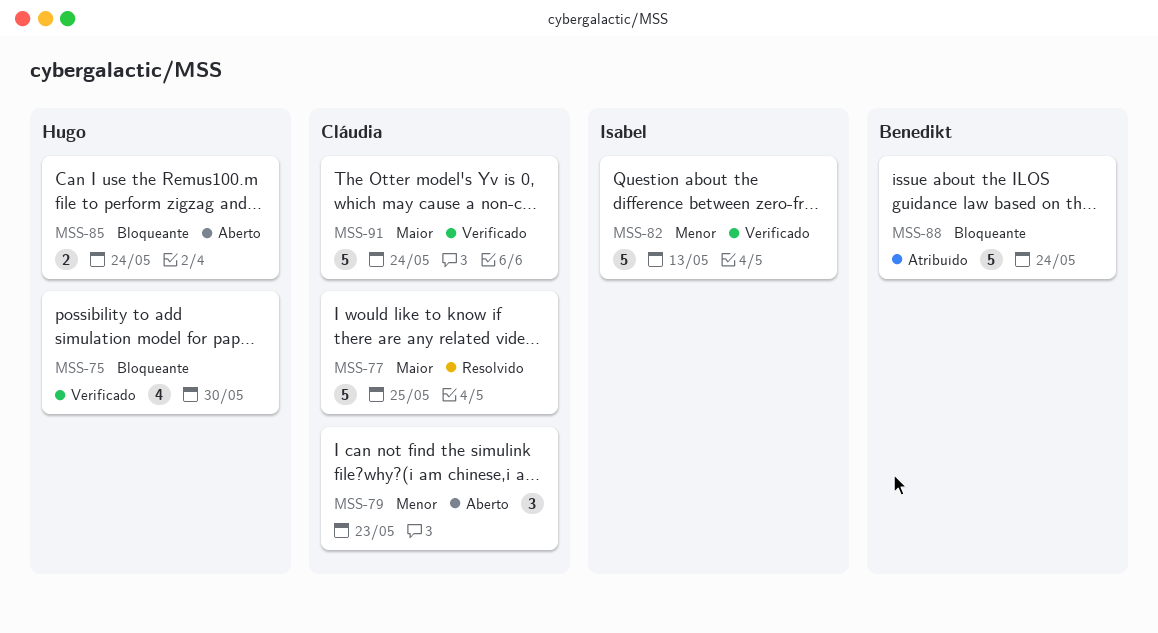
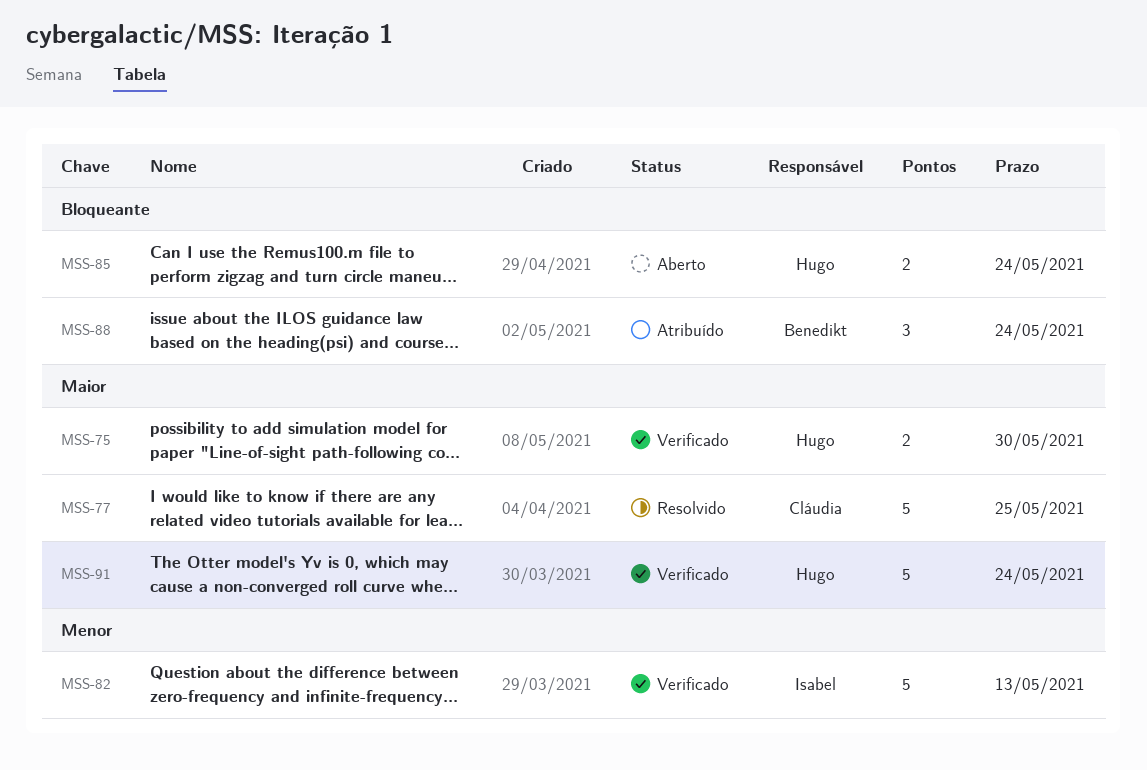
MSS-75, priority: Bloqueante -> Maior
MSS-75, estimate: 4 -> 2
MSS-79: present -> none
MSS-88, estimate: 5 -> 3
MSS-91, owner: Cláudia -> Hugo

